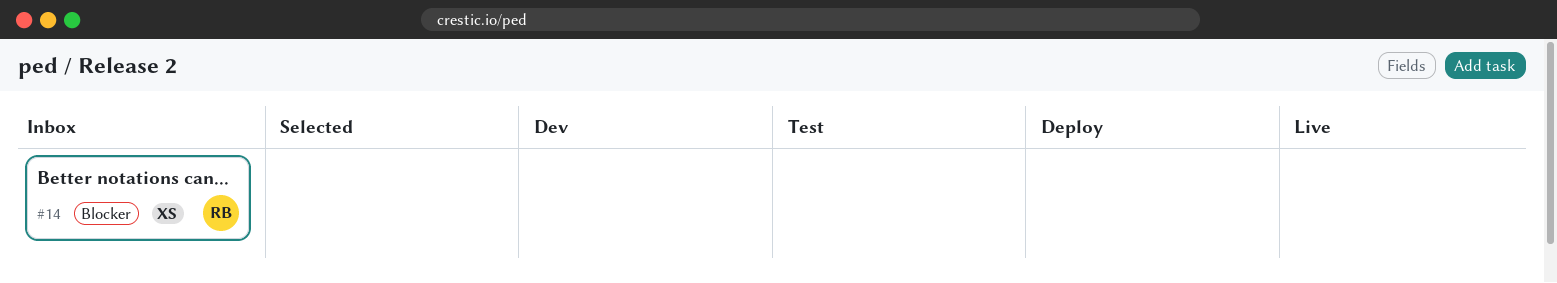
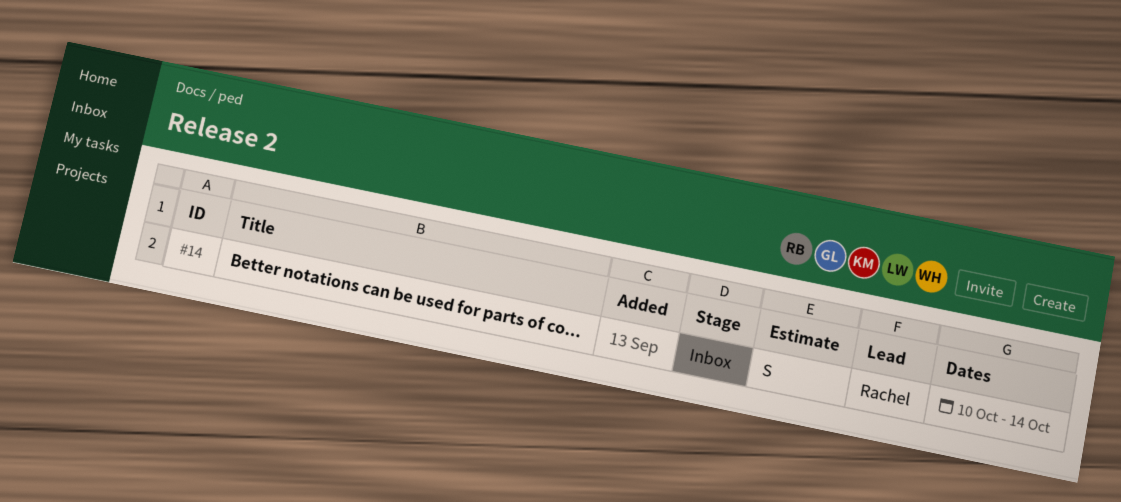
#14, estimate: XS -> S

